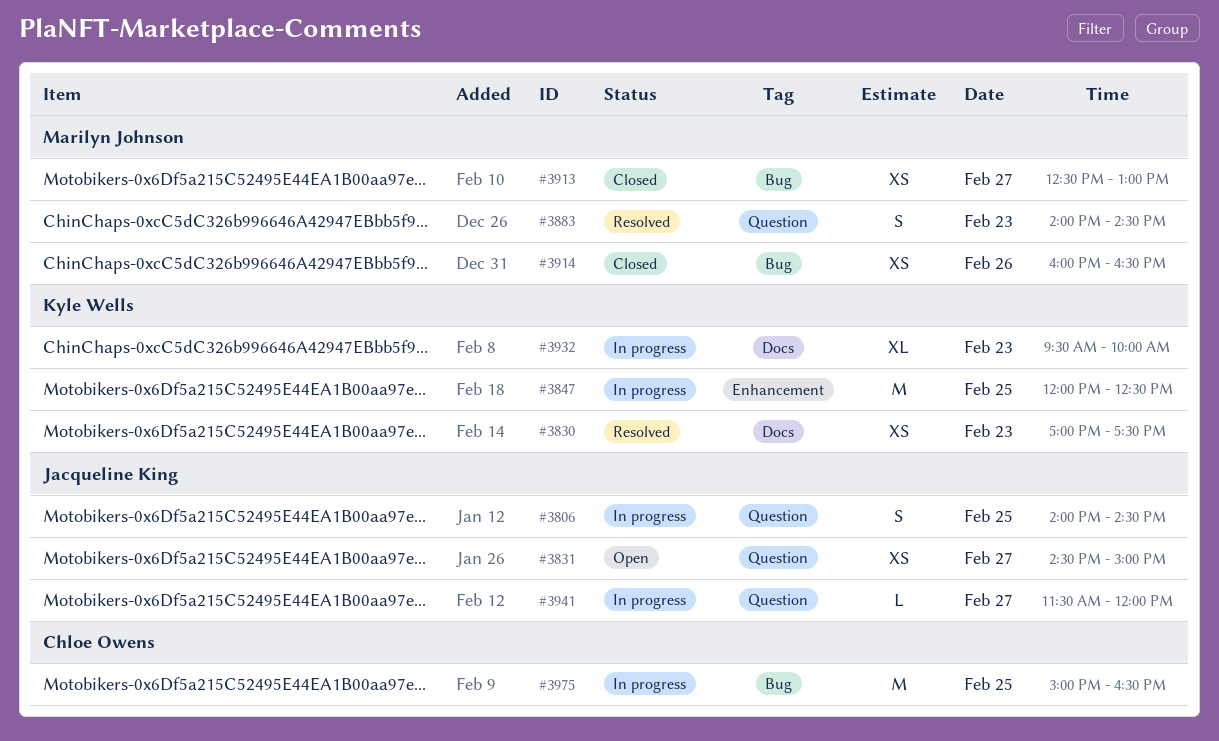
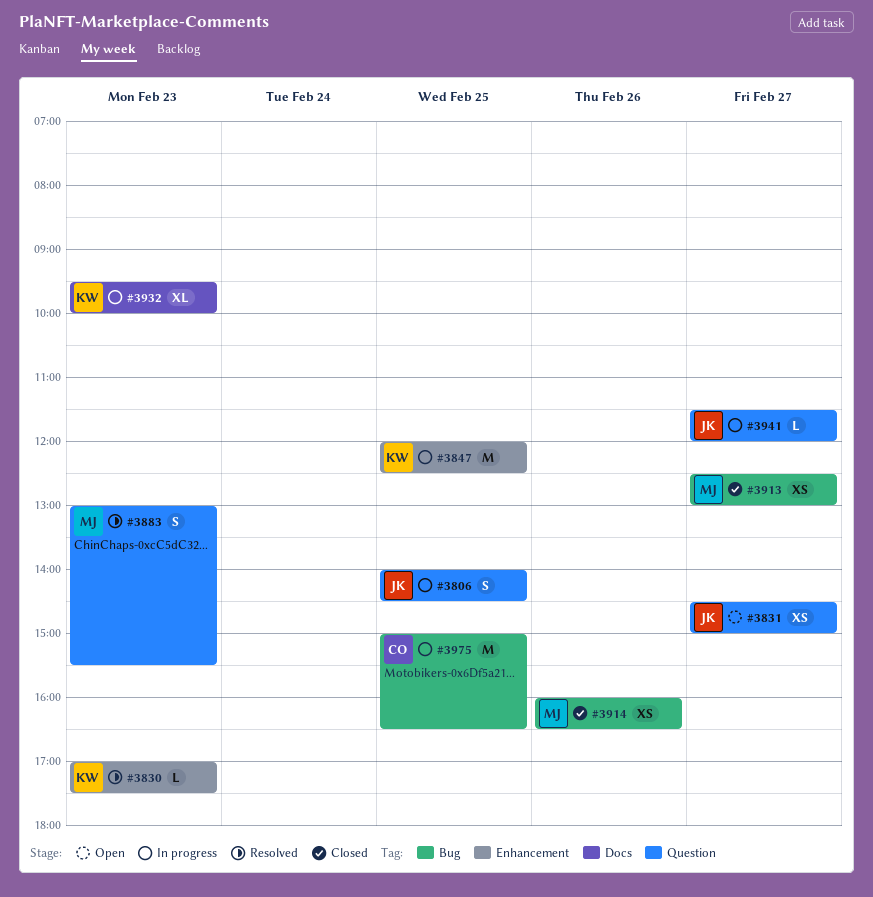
#3830, label: Docs -> Enhancement
#3830, estimate: XS -> L
#3883, begins: 14:00 -> 13:00
#3883, ends: 14:30 -> 15:30

